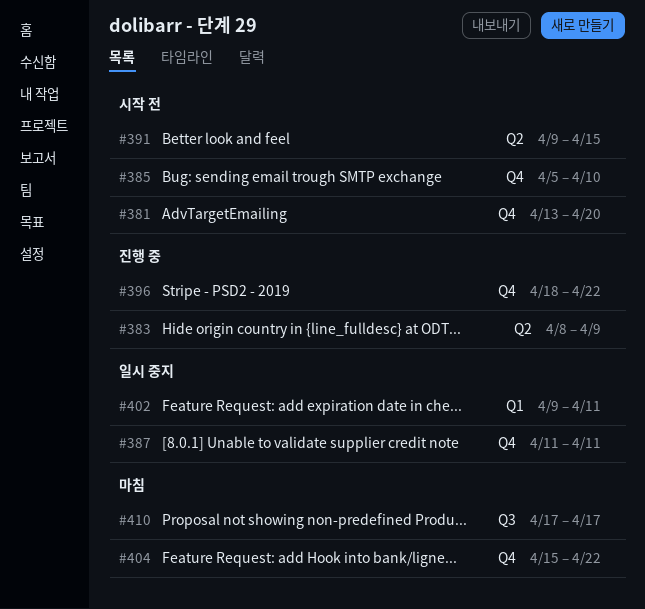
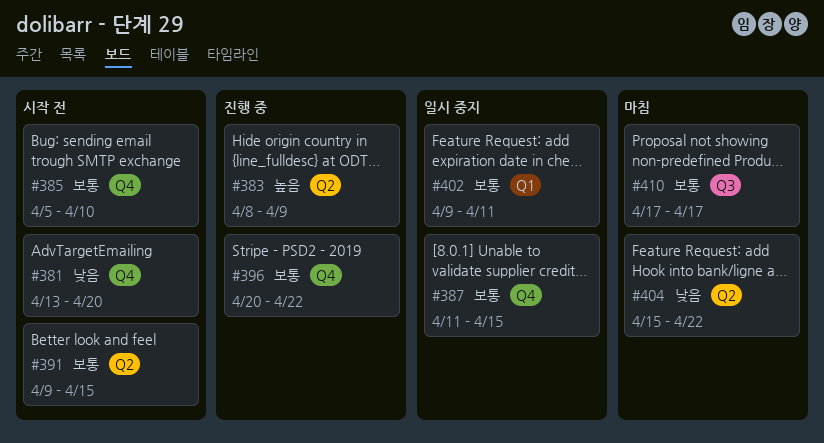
#387, due: Apr 11 -> Apr 15
#396, start: Apr 18 -> Apr 20
#404, label: Q4 -> Q2

